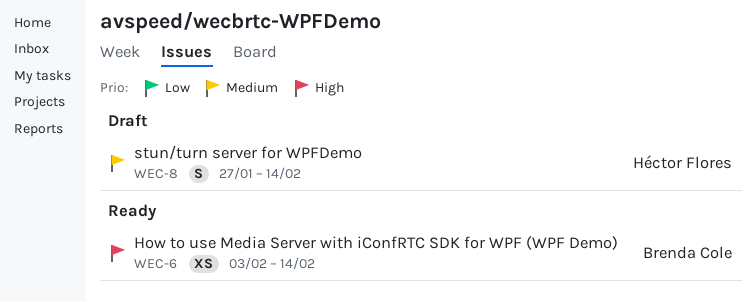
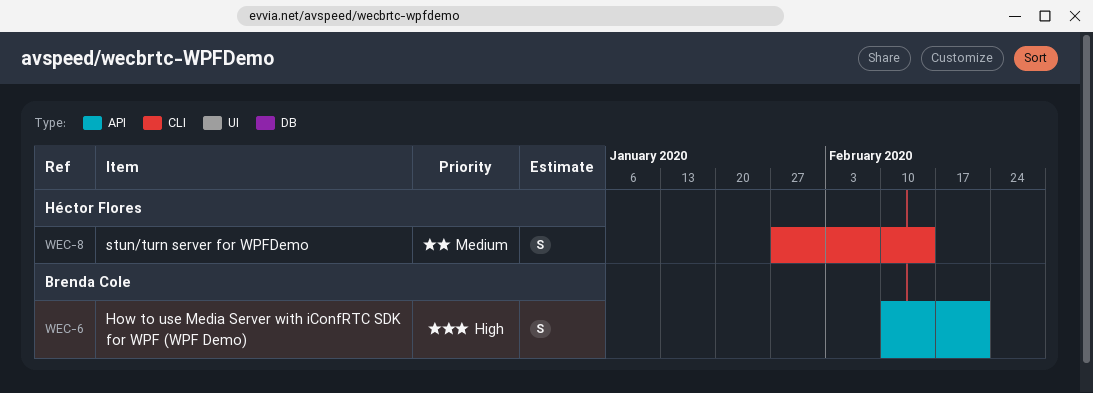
WEC-6, estimate: XS -> S
WEC-6, start: Feb 3 -> Feb 10
WEC-6, due: Feb 14 -> Feb 21

